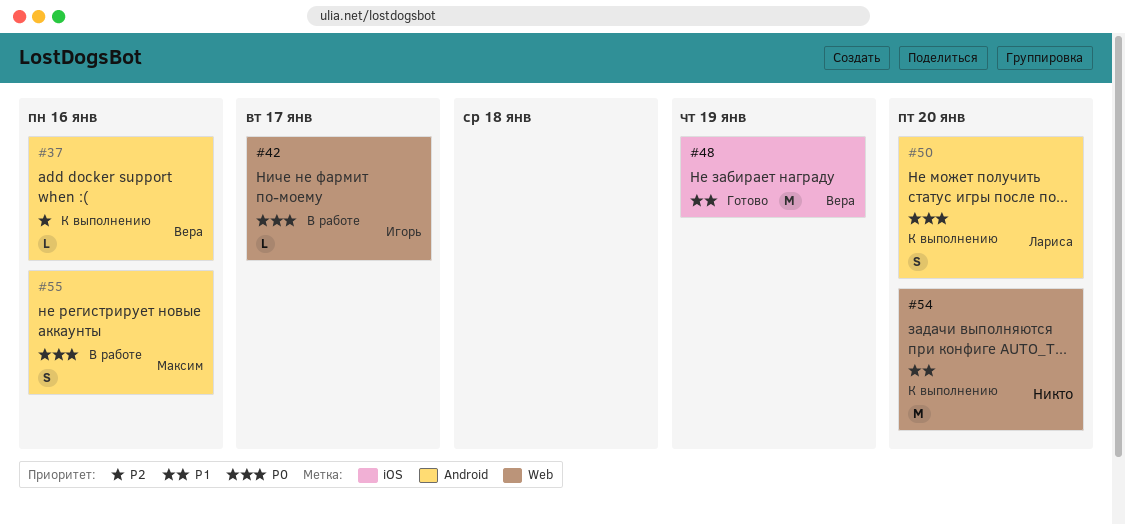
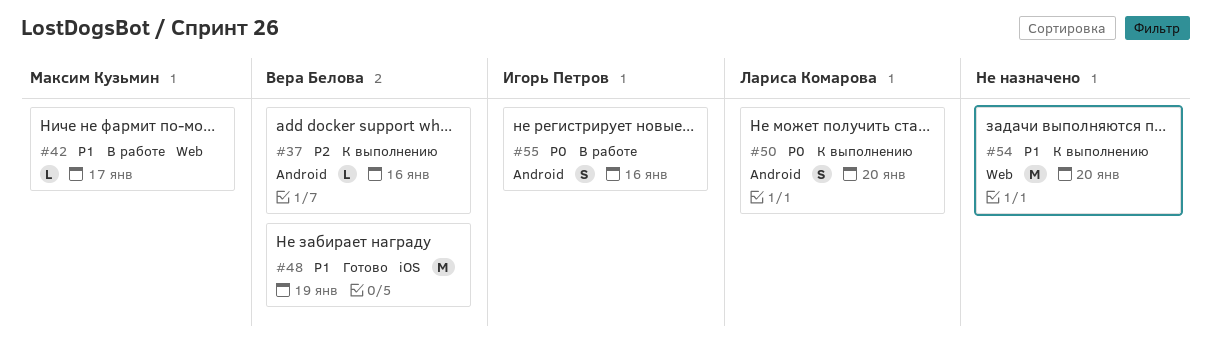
#42, owner: Игорь Петров -> Максим Кузьмин
#42, priority: P0 -> P1
#55, owner: Максим Кузьмин -> Игорь Петров

